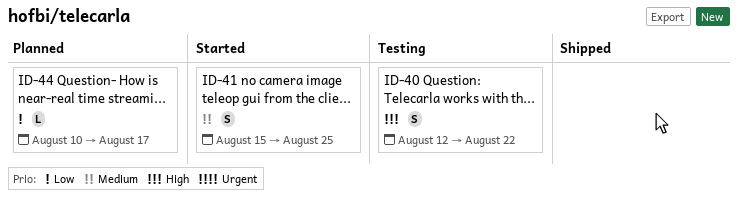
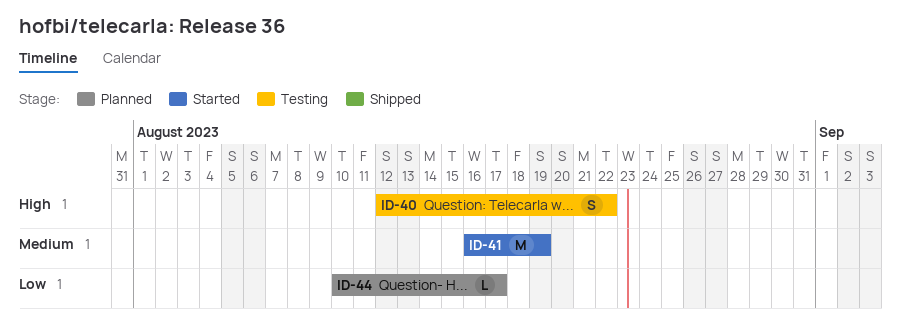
ID-41, estimate: S -> M
ID-41, start: Aug 15 -> Aug 16
ID-41, due: Aug 25 -> Aug 19

